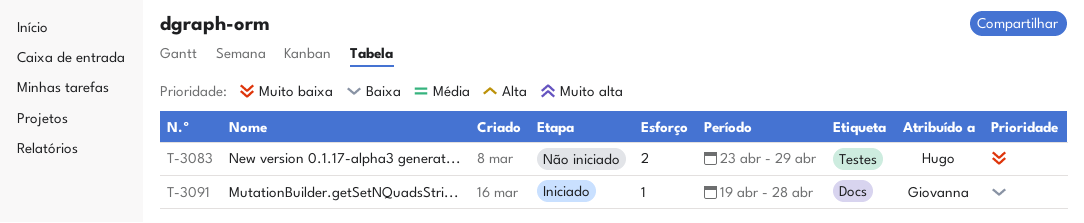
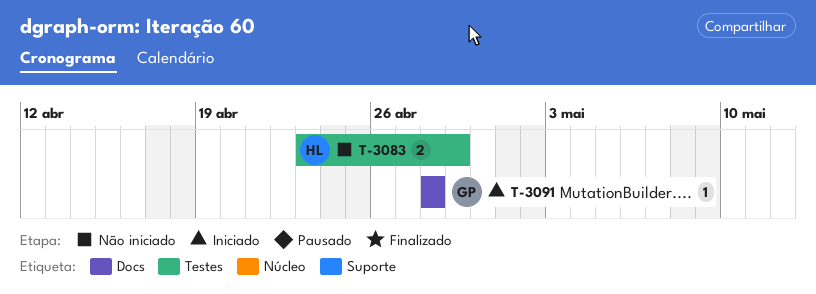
T-3091, start: Apr 19 -> Apr 28

